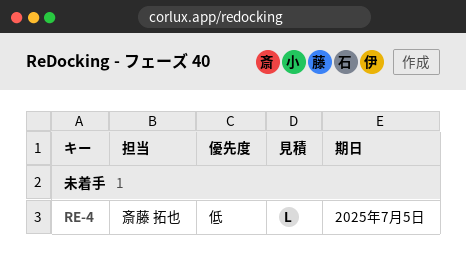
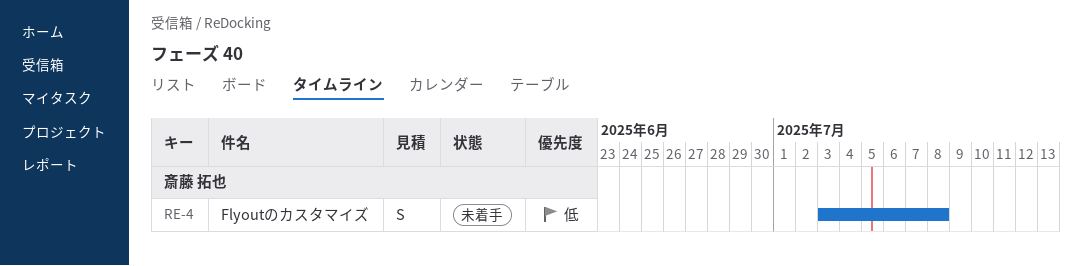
RE-4, estimate: L -> S
RE-4, due: Jul 5 -> Jul 8

